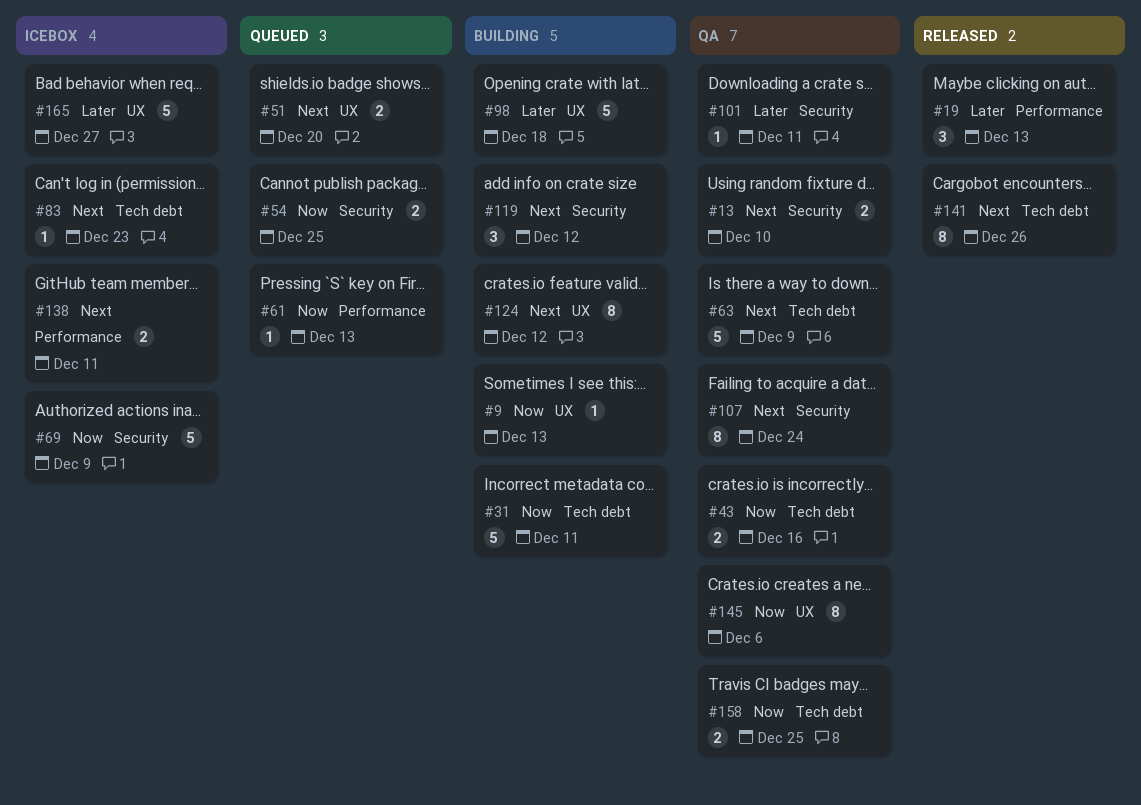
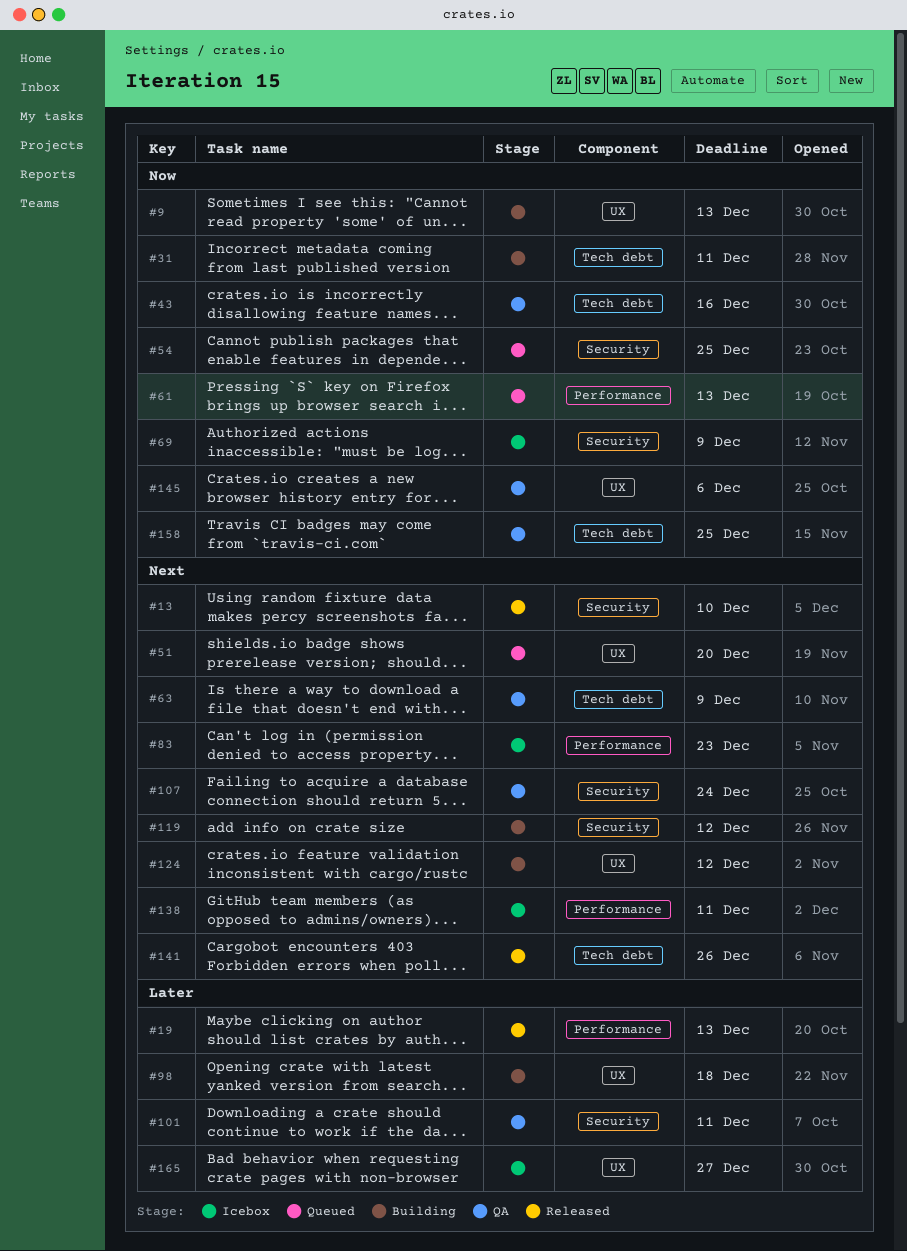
#13, status: QA -> Released
#83, label: Tech debt -> Performance

